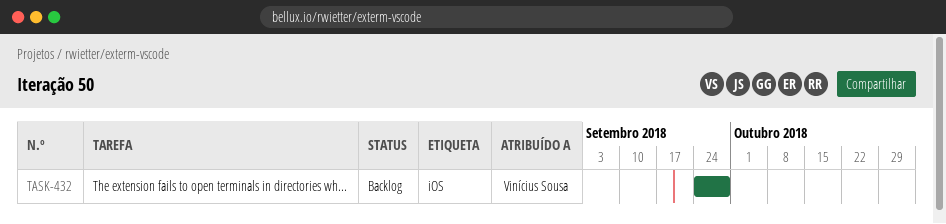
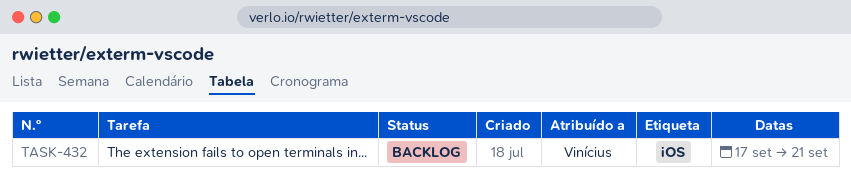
TASK-432, start: Sep 24 -> Sep 17
TASK-432, due: Sep 28 -> Sep 21

